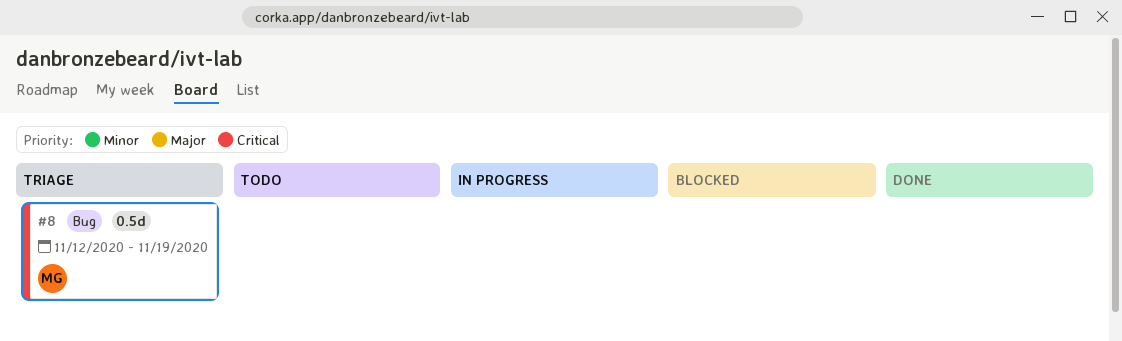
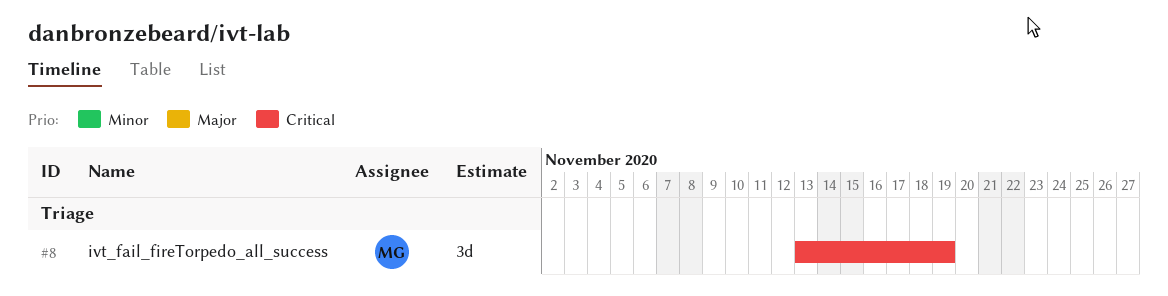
#8, estimate: 0.5d -> 3d
#8, start: Nov 12 -> Nov 13

